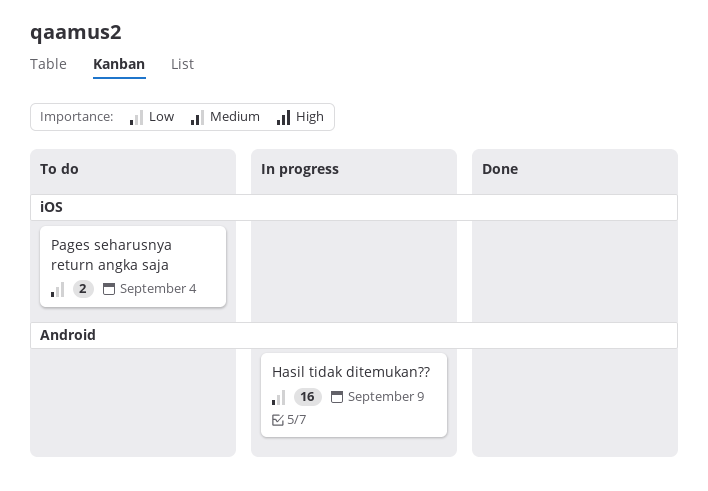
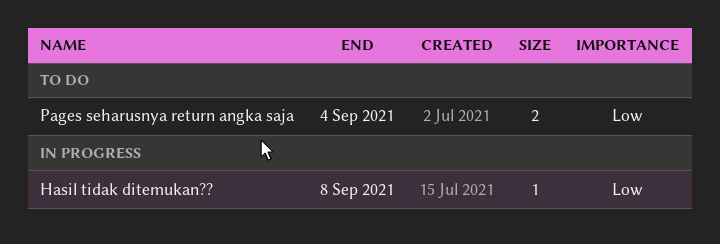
Hasil tidak ditemukan??, estimate: 16 -> 1
Hasil tidak ditemukan??, due: Sep 9 -> Sep 8

